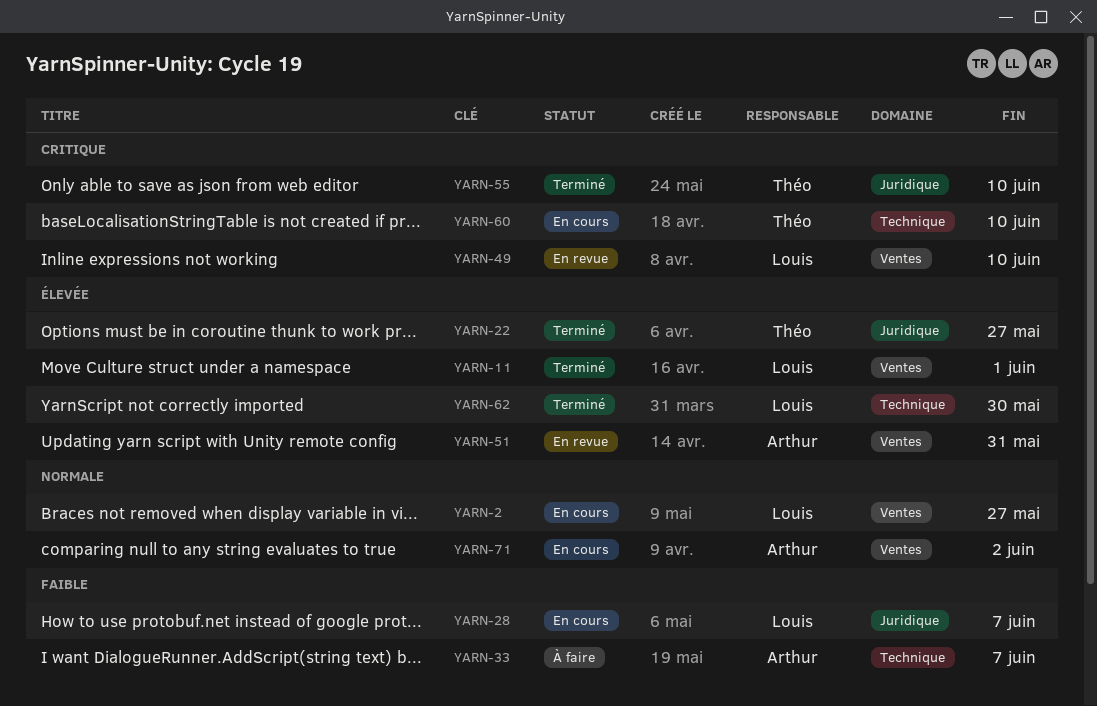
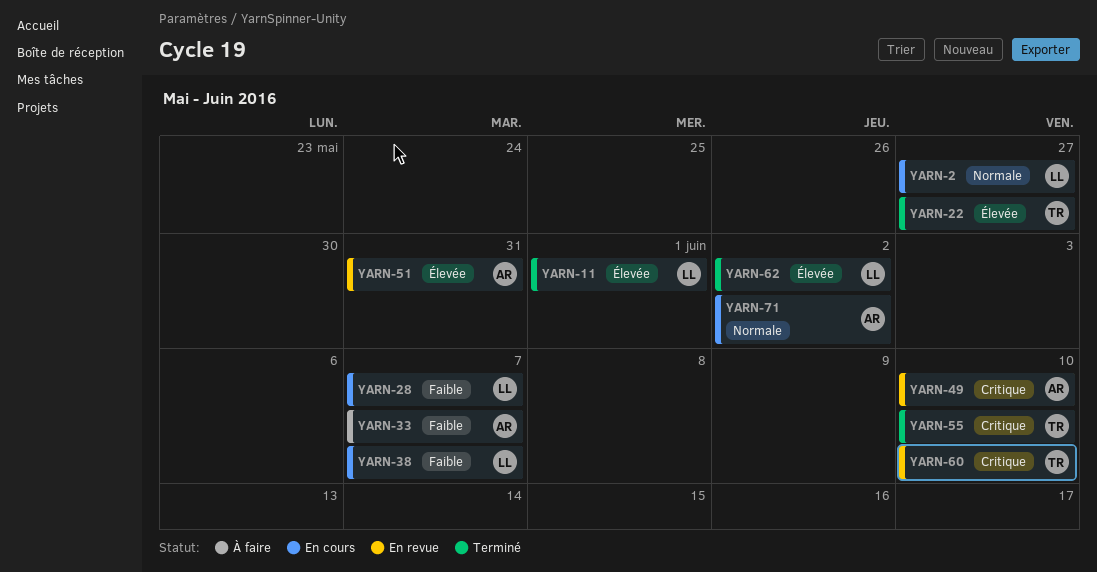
YARN-38: none -> present
YARN-49, owner: Louis -> Arthur
YARN-60, status: En cours -> En revue
YARN-62, due: May 30 -> Jun 2

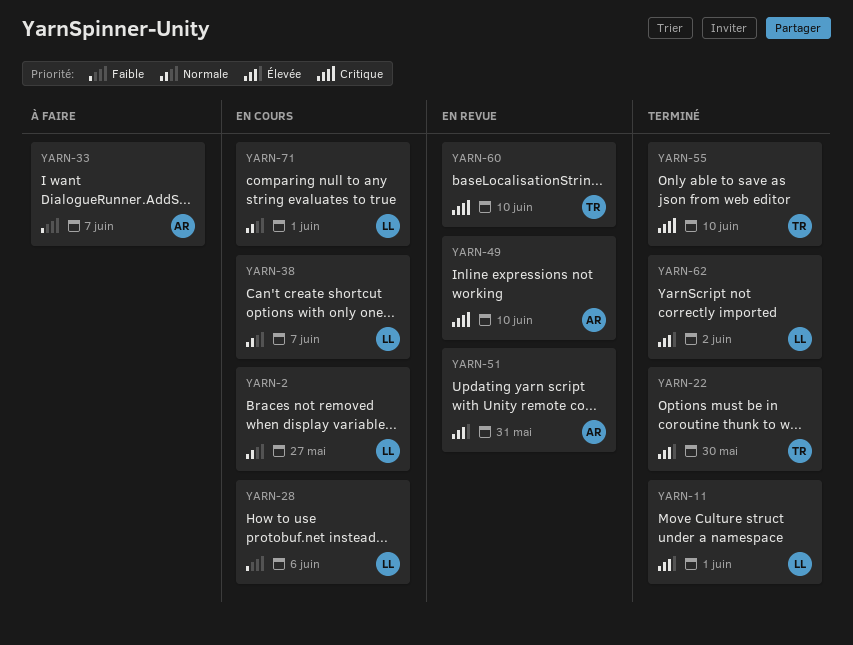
YARN-22, due: May 27 -> May 30
YARN-28, due: Jun 7 -> Jun 6
YARN-38, priority: Faible -> Normale
YARN-71, owner: AR -> LL
YARN-71, due: Jun 2 -> Jun 1

